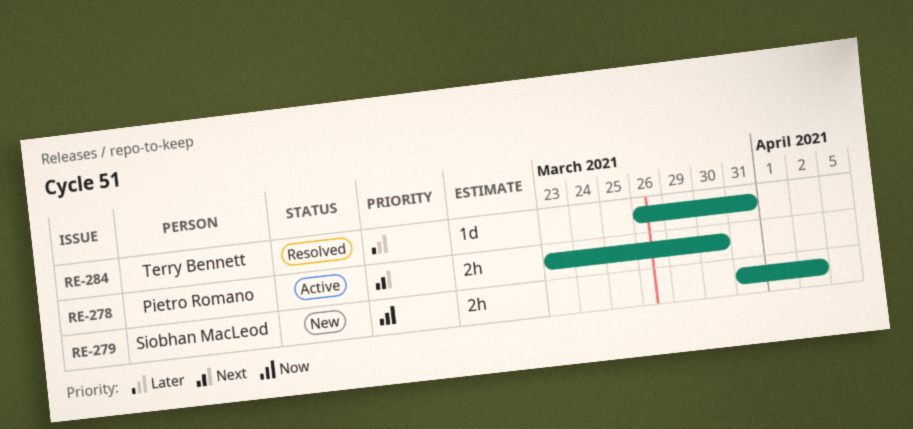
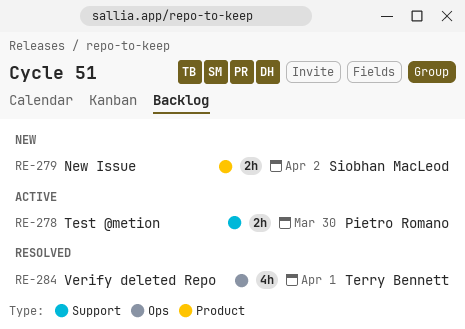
RE-284, estimate: 1d -> 4h
RE-284, due: Mar 31 -> Apr 1

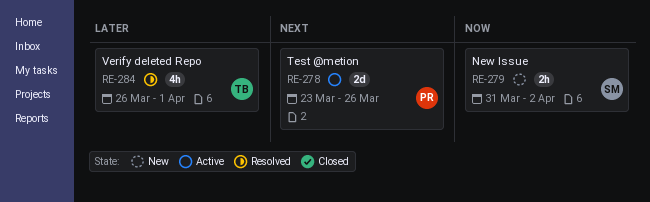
RE-278, estimate: 2h -> 2d
RE-278, due: Mar 30 -> Mar 26

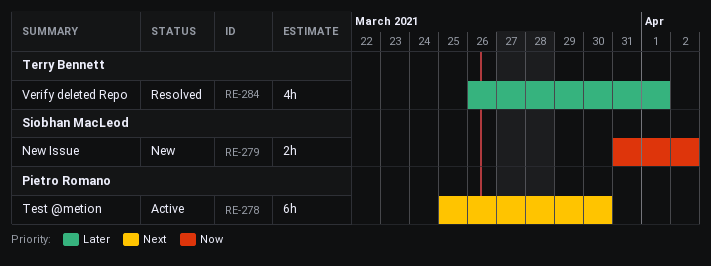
RE-278, estimate: 2d -> 6h
RE-278, start: Mar 23 -> Mar 25
RE-278, due: Mar 26 -> Mar 30

